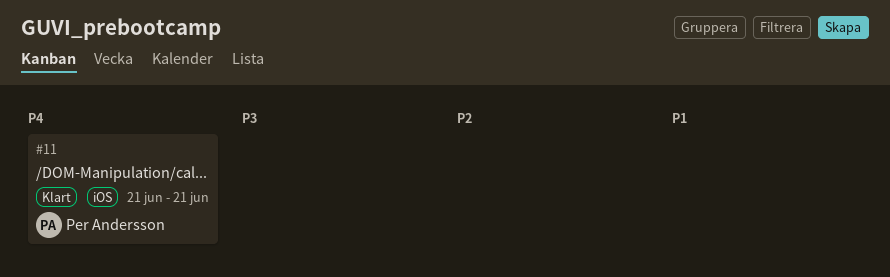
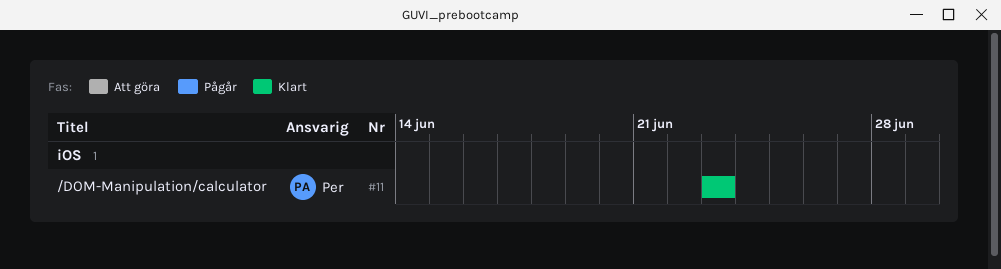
#11, start: Jun 21 -> Jun 23
#11, due: Jun 21 -> Jun 23

